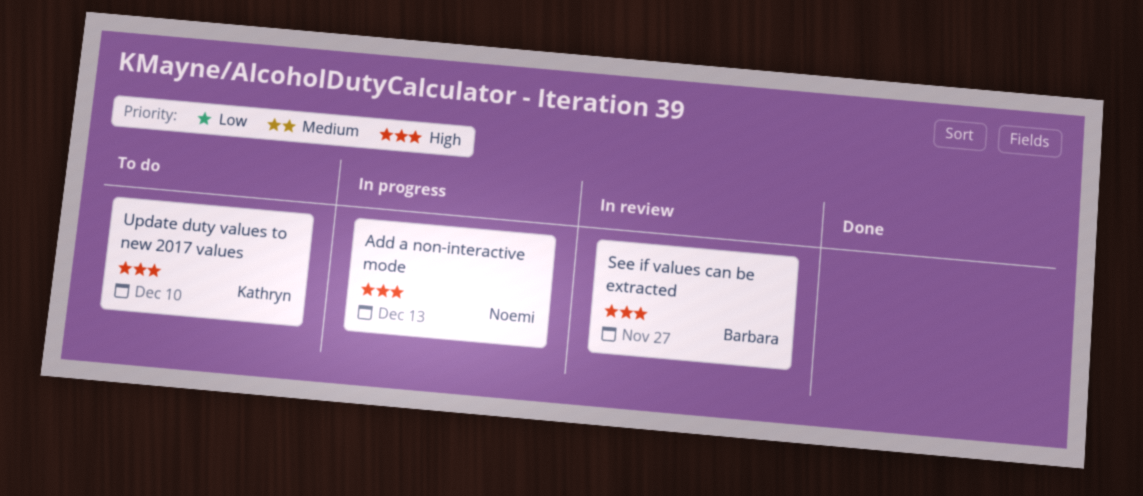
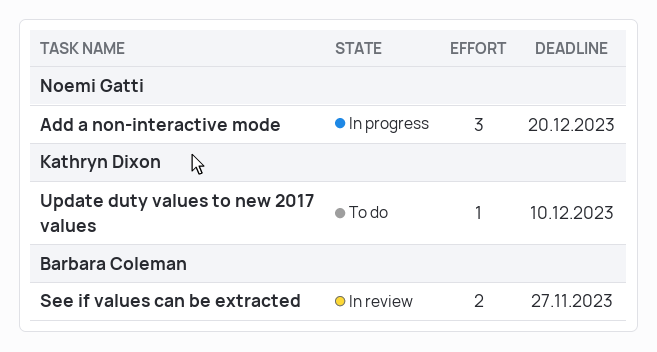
Add a non-interactive mode, due: Dec 13 -> Dec 20

